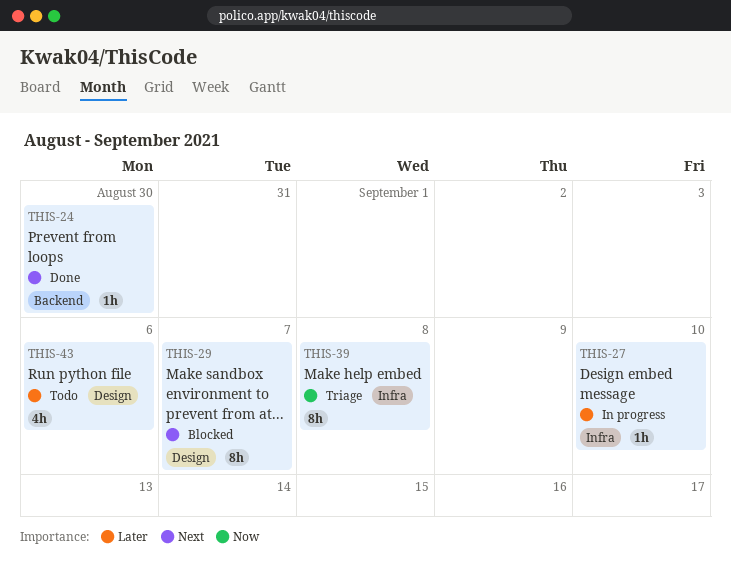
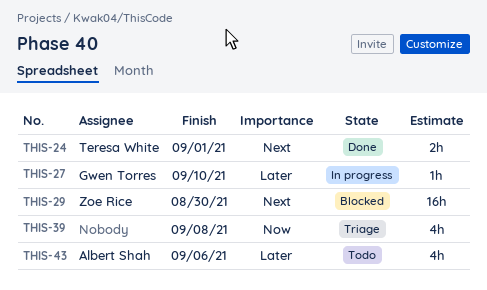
THIS-24, estimate: 1h -> 2h
THIS-24, due: Aug 30 -> Sep 1
THIS-29, estimate: 8h -> 16h
THIS-29, due: Sep 7 -> Aug 30
THIS-39, estimate: 8h -> 4h

